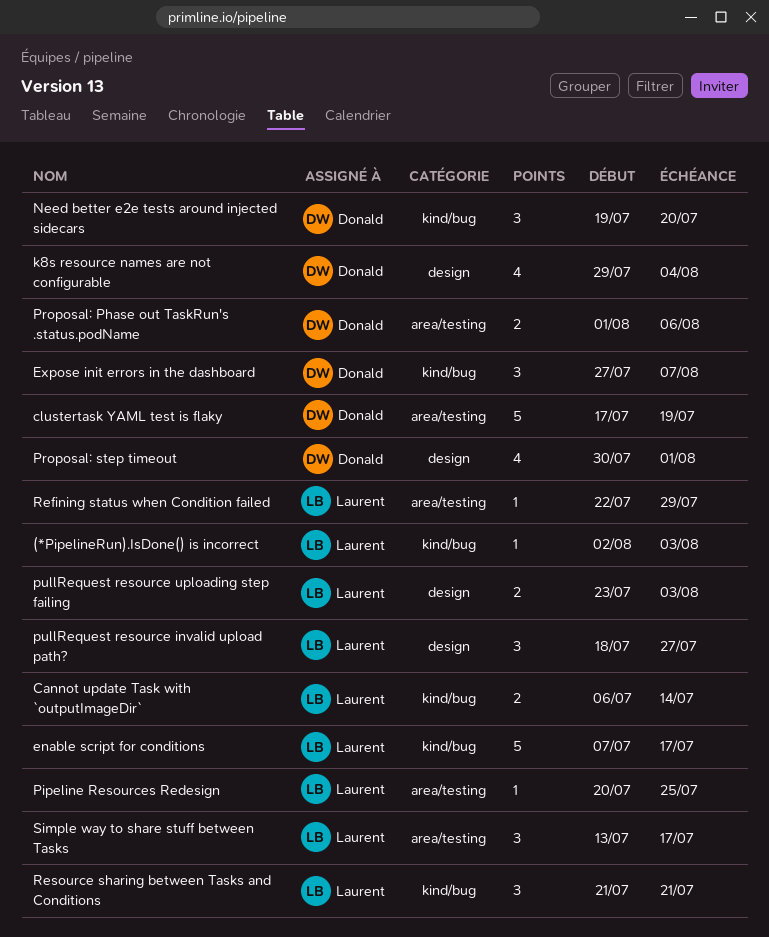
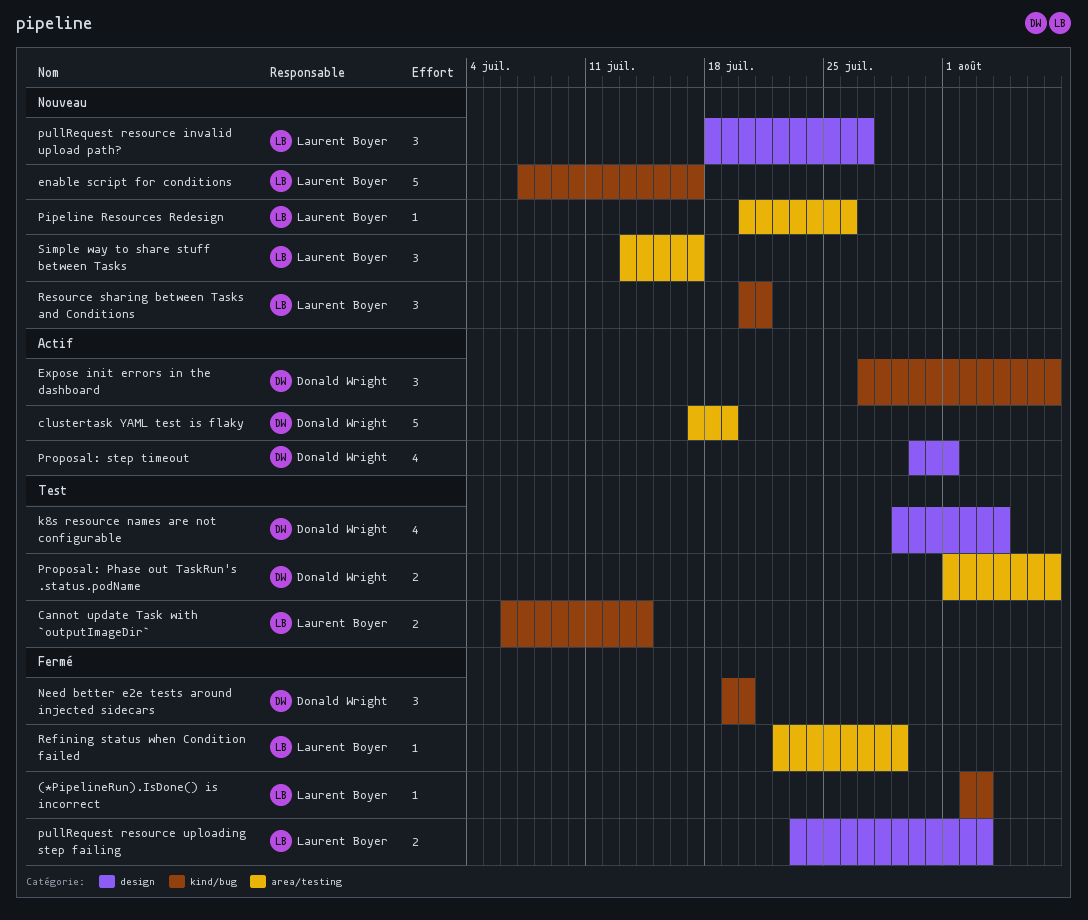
Pipeline Resources Redesign, due: Jul 25 -> Jul 26
Proposal: Phase out TaskRun's .status.podName, due: Aug 6 -> Aug 7
Resource sharing between Tasks and Conditions, start: Jul 21 -> Jul 20

